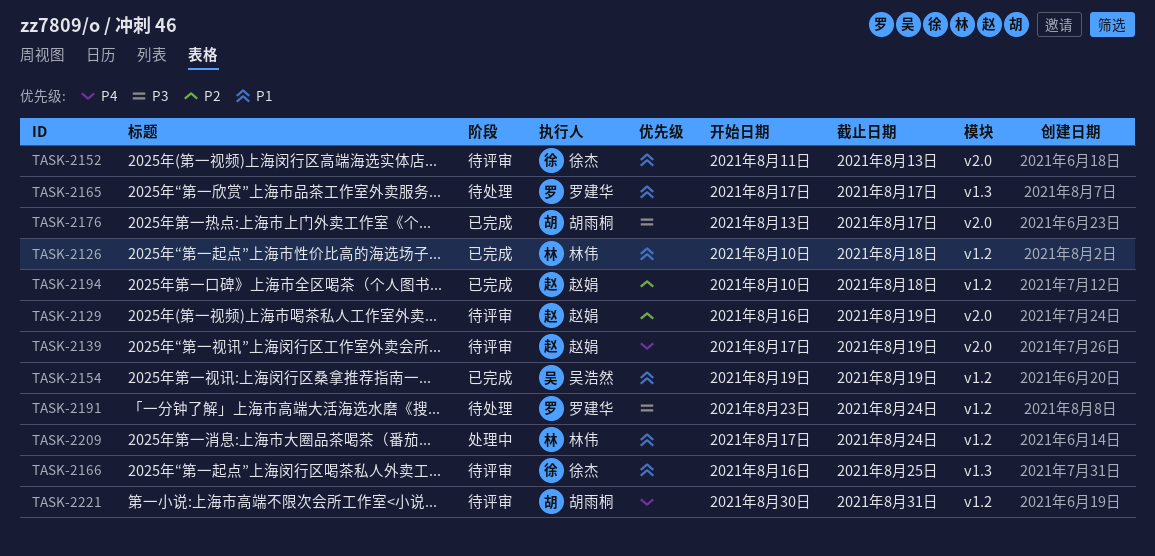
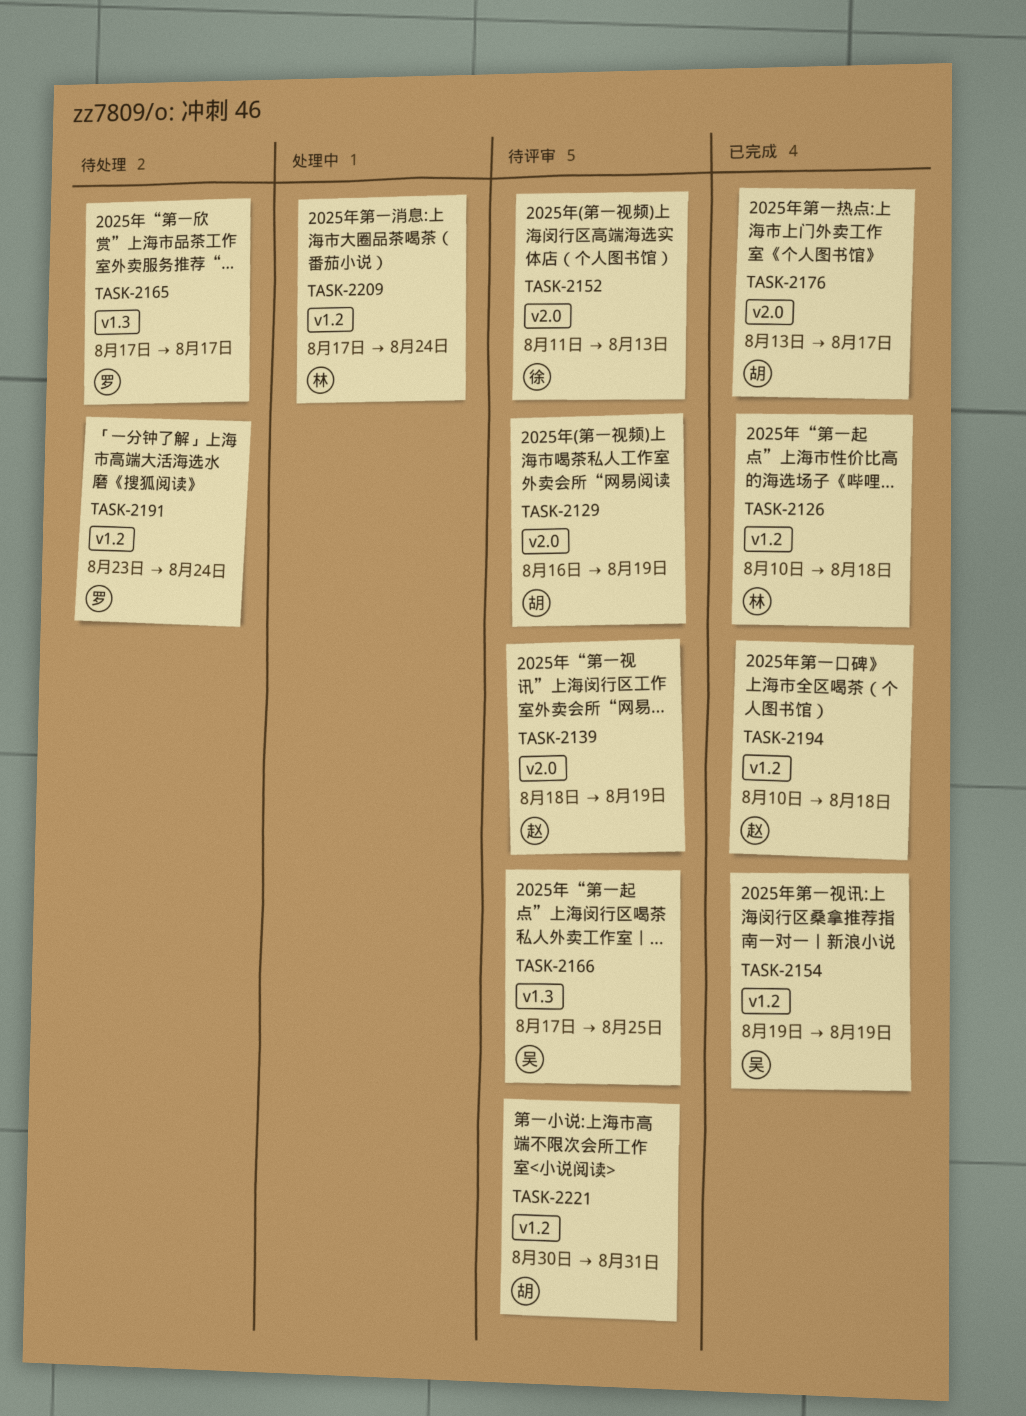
TASK-2129, owner: 赵娟 -> 胡雨桐
TASK-2139, start: Aug 17 -> Aug 18
TASK-2166, owner: 徐杰 -> 吴浩然
TASK-2166, start: Aug 16 -> Aug 17

